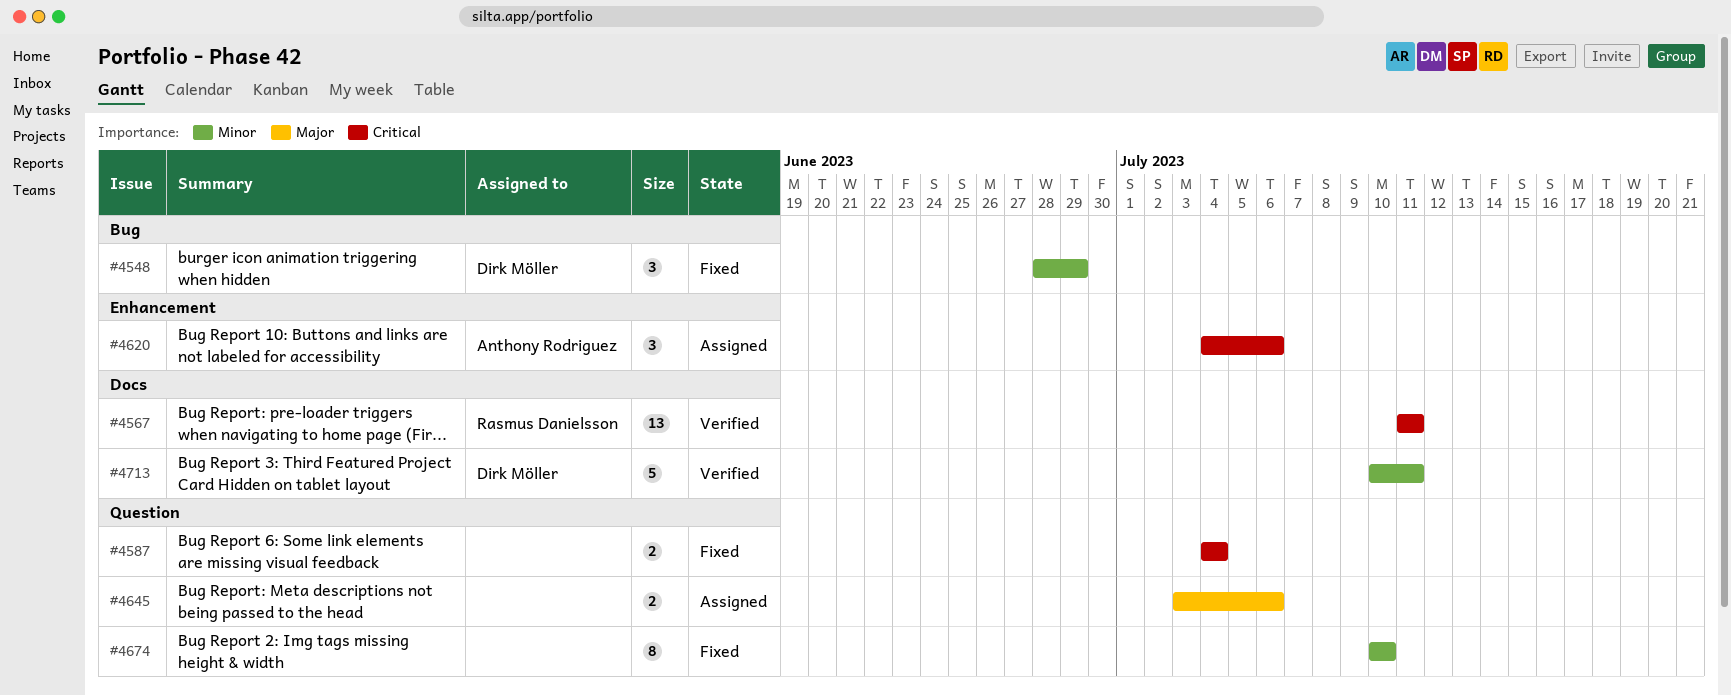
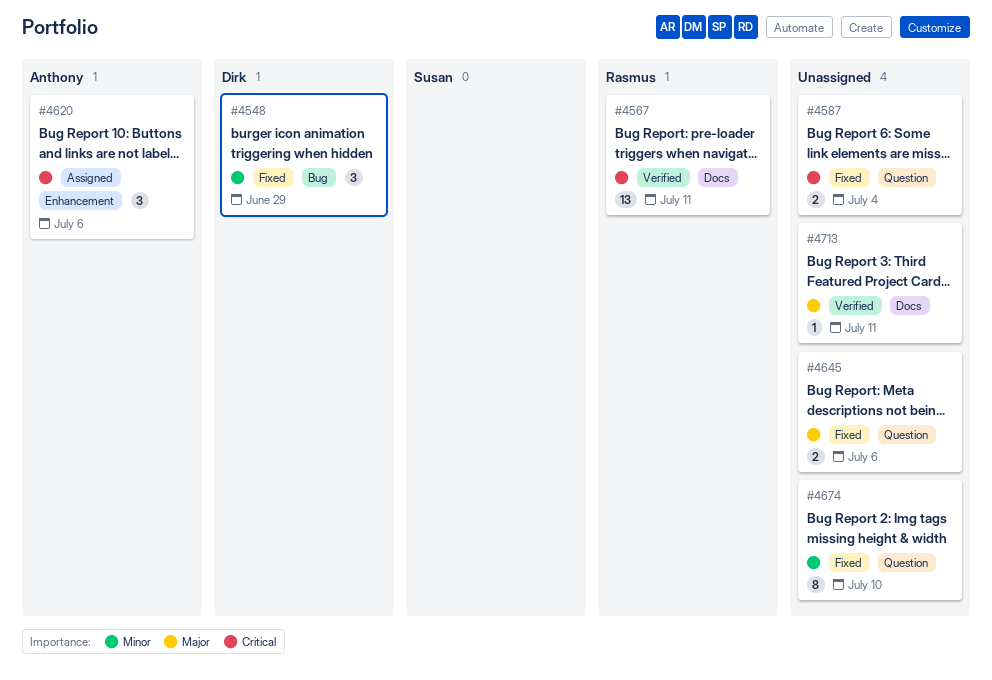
#4645, status: Assigned -> Fixed
#4713, owner: Dirk Möller -> none
#4713, priority: Minor -> Major
#4713, estimate: 5 -> 1

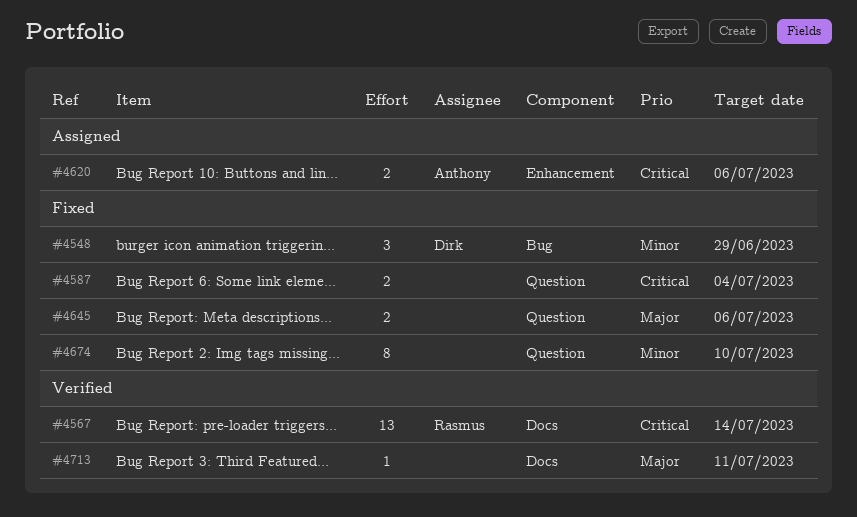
#4567, due: Jul 11 -> Jul 14
#4620, estimate: 3 -> 2

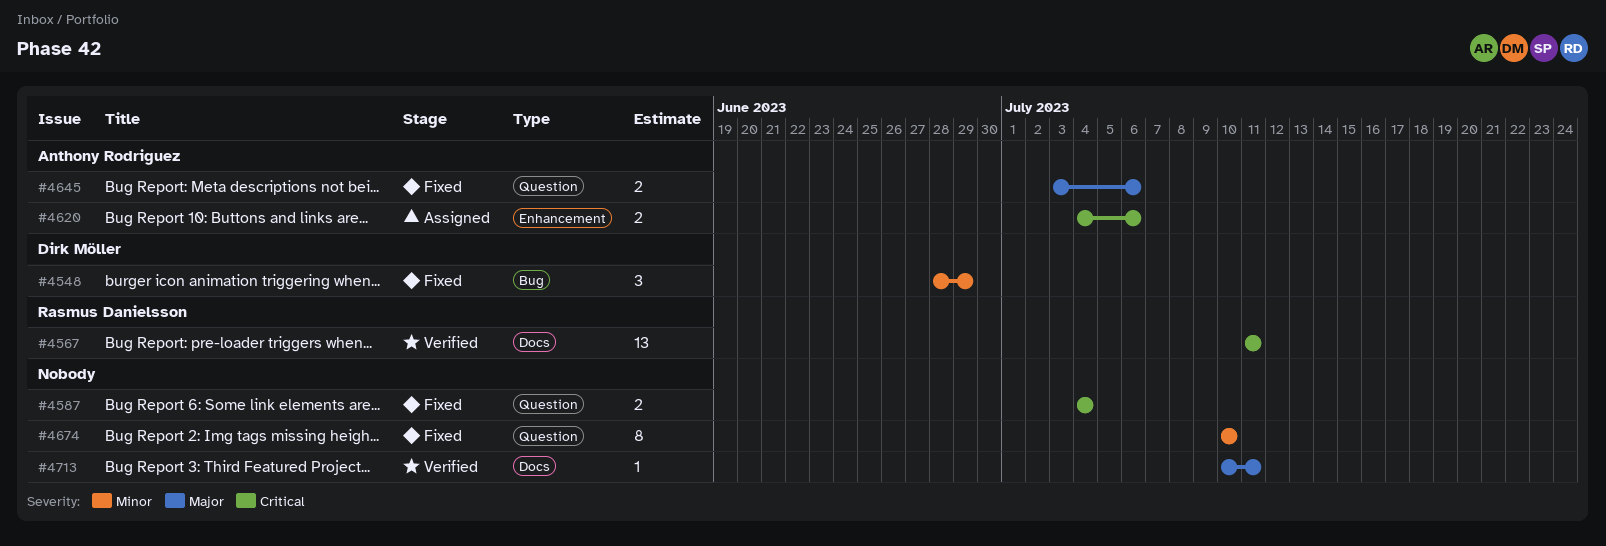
#4567, due: Jul 14 -> Jul 11
#4645, owner: none -> Anthony Rodriguez

